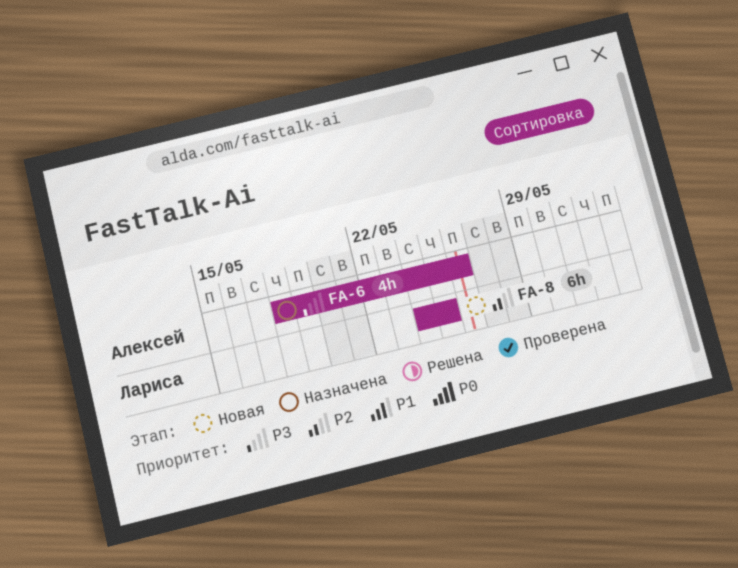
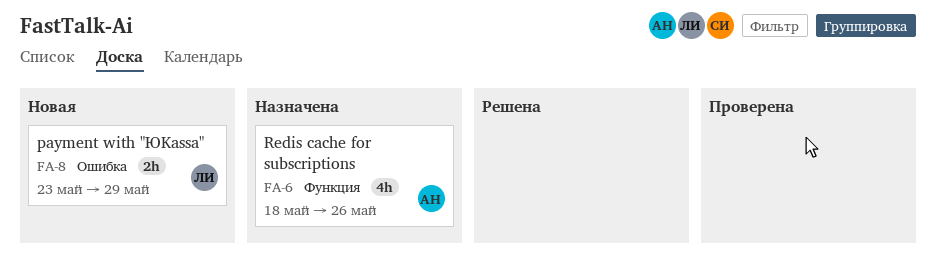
FA-8, estimate: 6h -> 2h
FA-8, start: May 24 -> May 23
FA-8, due: May 25 -> May 29

